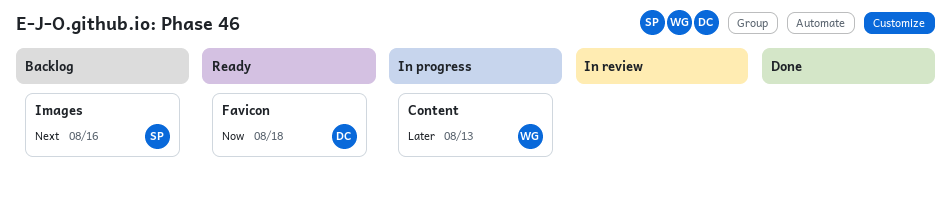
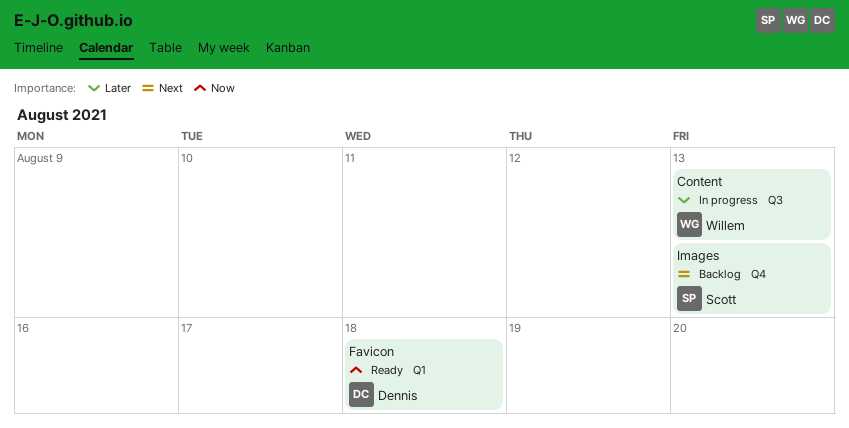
Images, due: Aug 16 -> Aug 13

